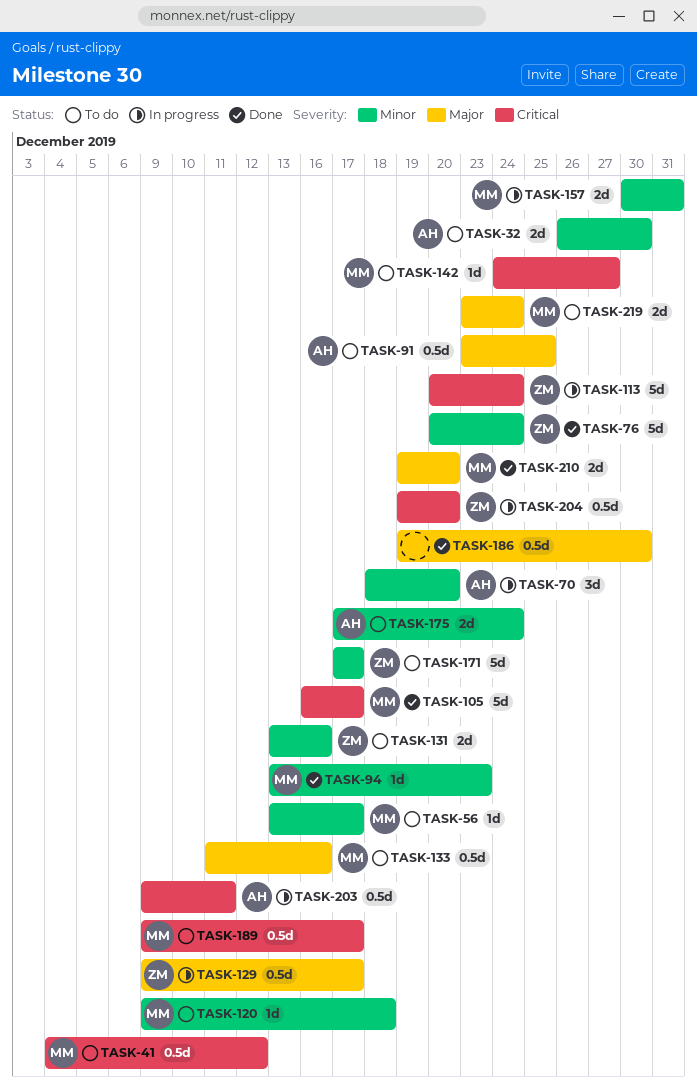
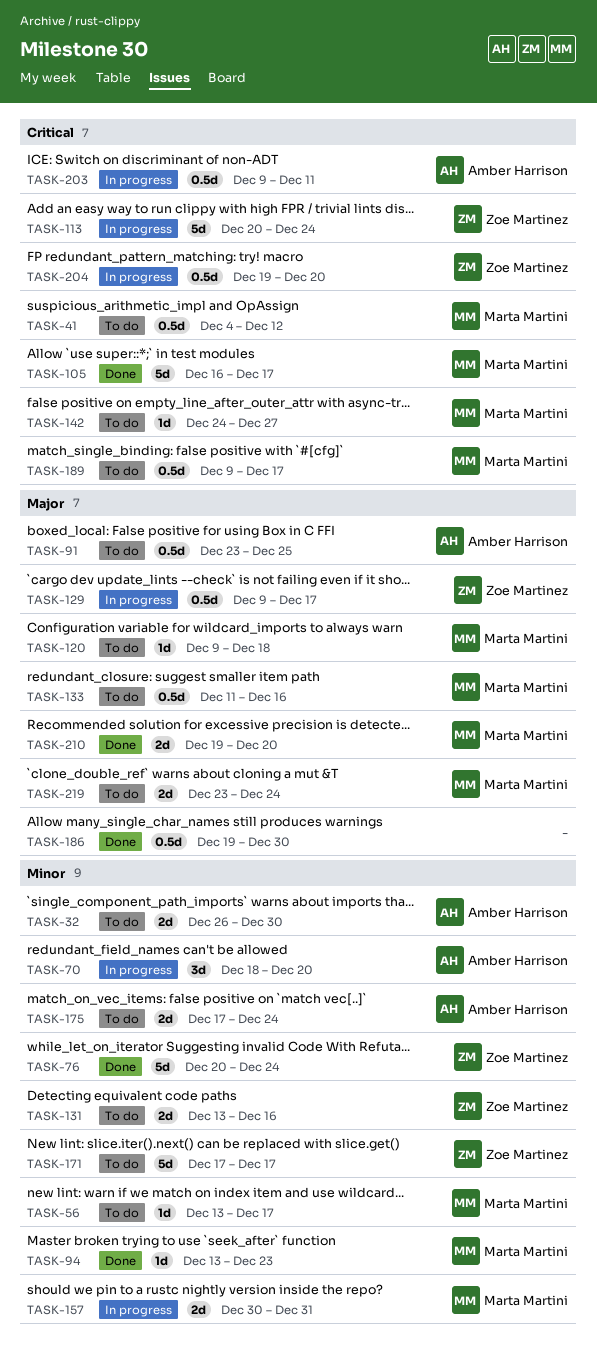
TASK-120, priority: Minor -> Major

